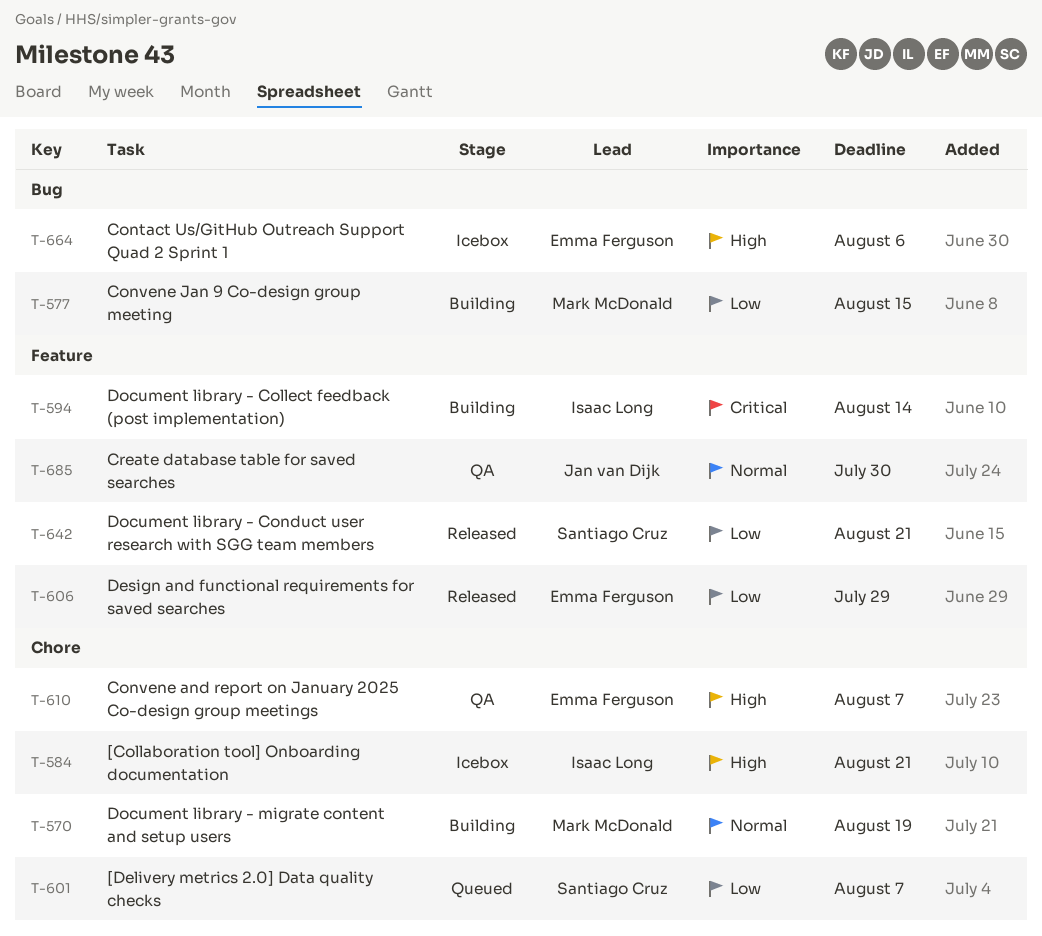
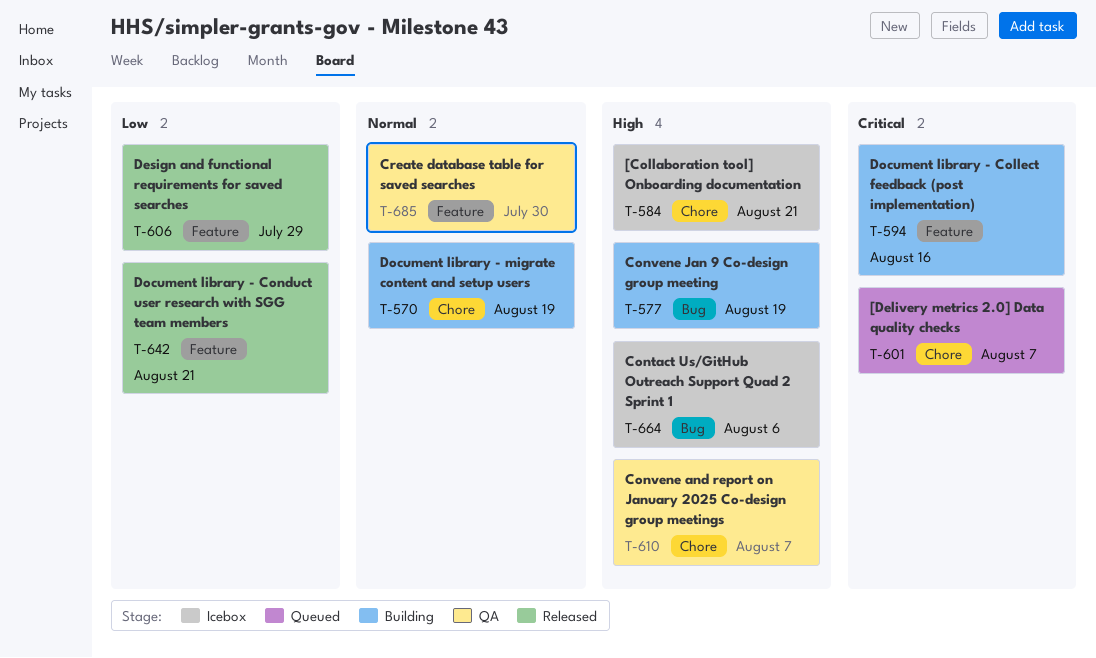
T-577, priority: Low -> High
T-577, due: Aug 15 -> Aug 19
T-594, due: Aug 14 -> Aug 16
T-601, priority: Low -> Critical

